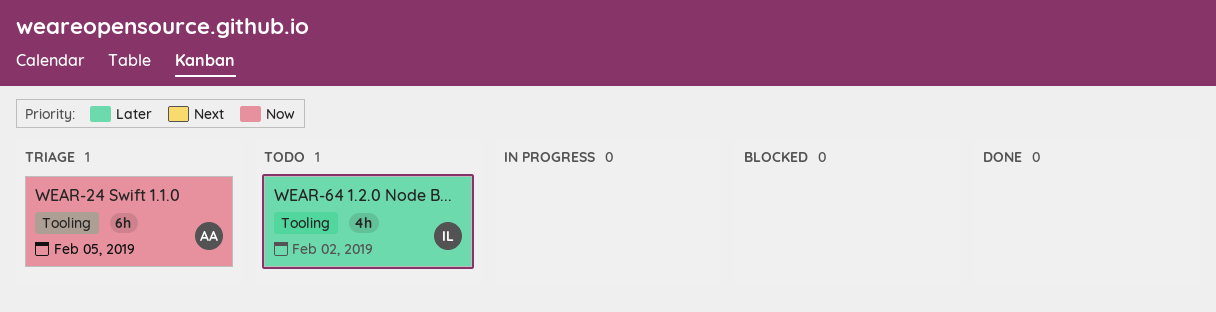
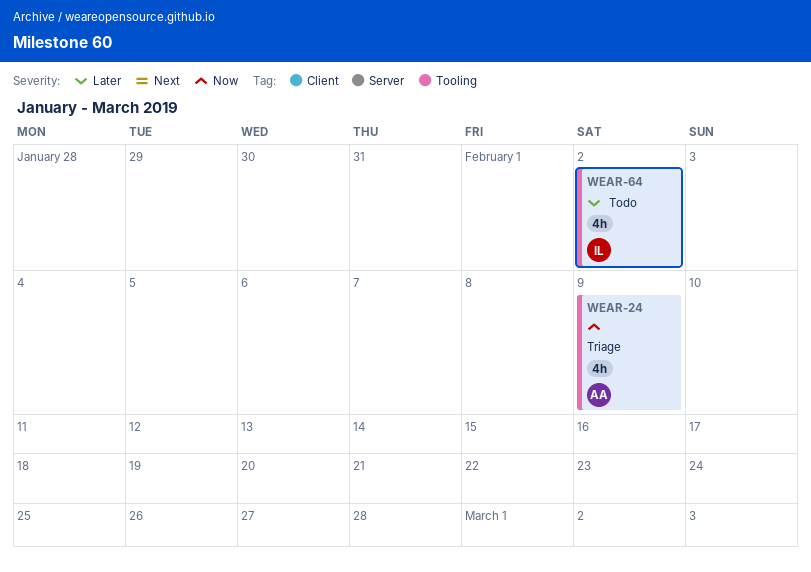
WEAR-24, estimate: 6h -> 4h
WEAR-24, due: Feb 5 -> Feb 9

